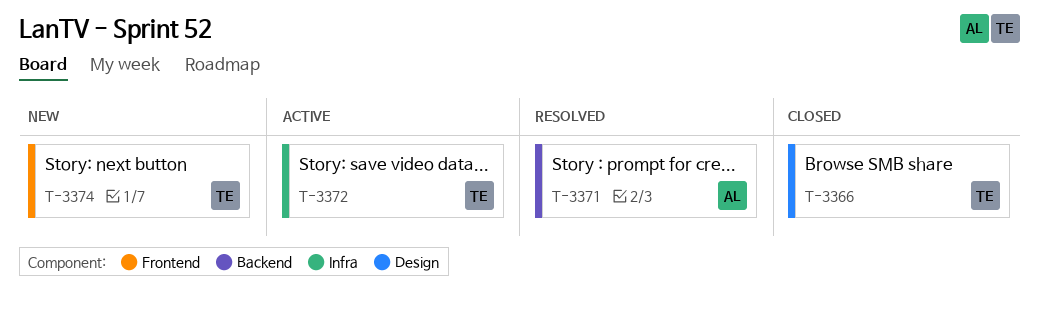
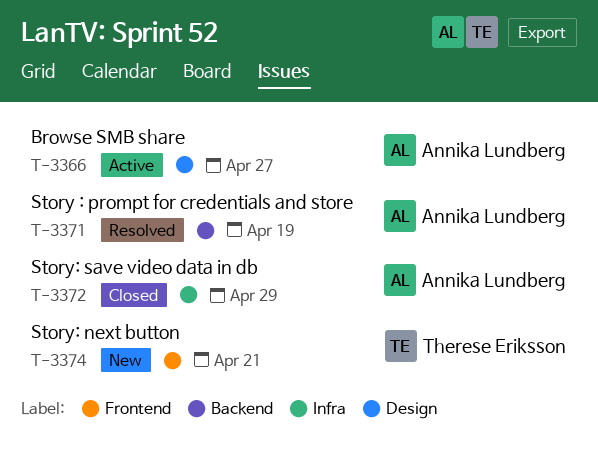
T-3366, status: Closed -> Active
T-3366, owner: Therese Eriksson -> Annika Lundberg
T-3372, status: Active -> Closed
T-3372, owner: Therese Eriksson -> Annika Lundberg

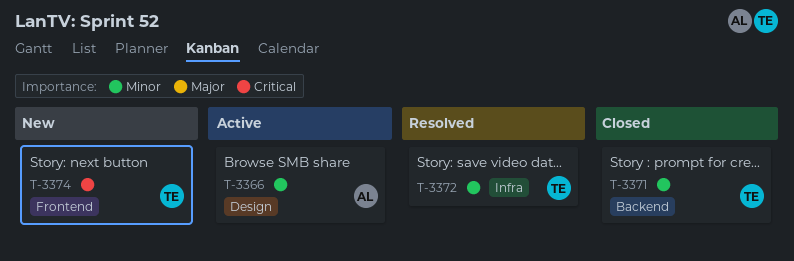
T-3371, status: Resolved -> Closed
T-3371, owner: Annika Lundberg -> Therese Eriksson
T-3372, status: Closed -> Resolved
T-3372, owner: Annika Lundberg -> Therese Eriksson

